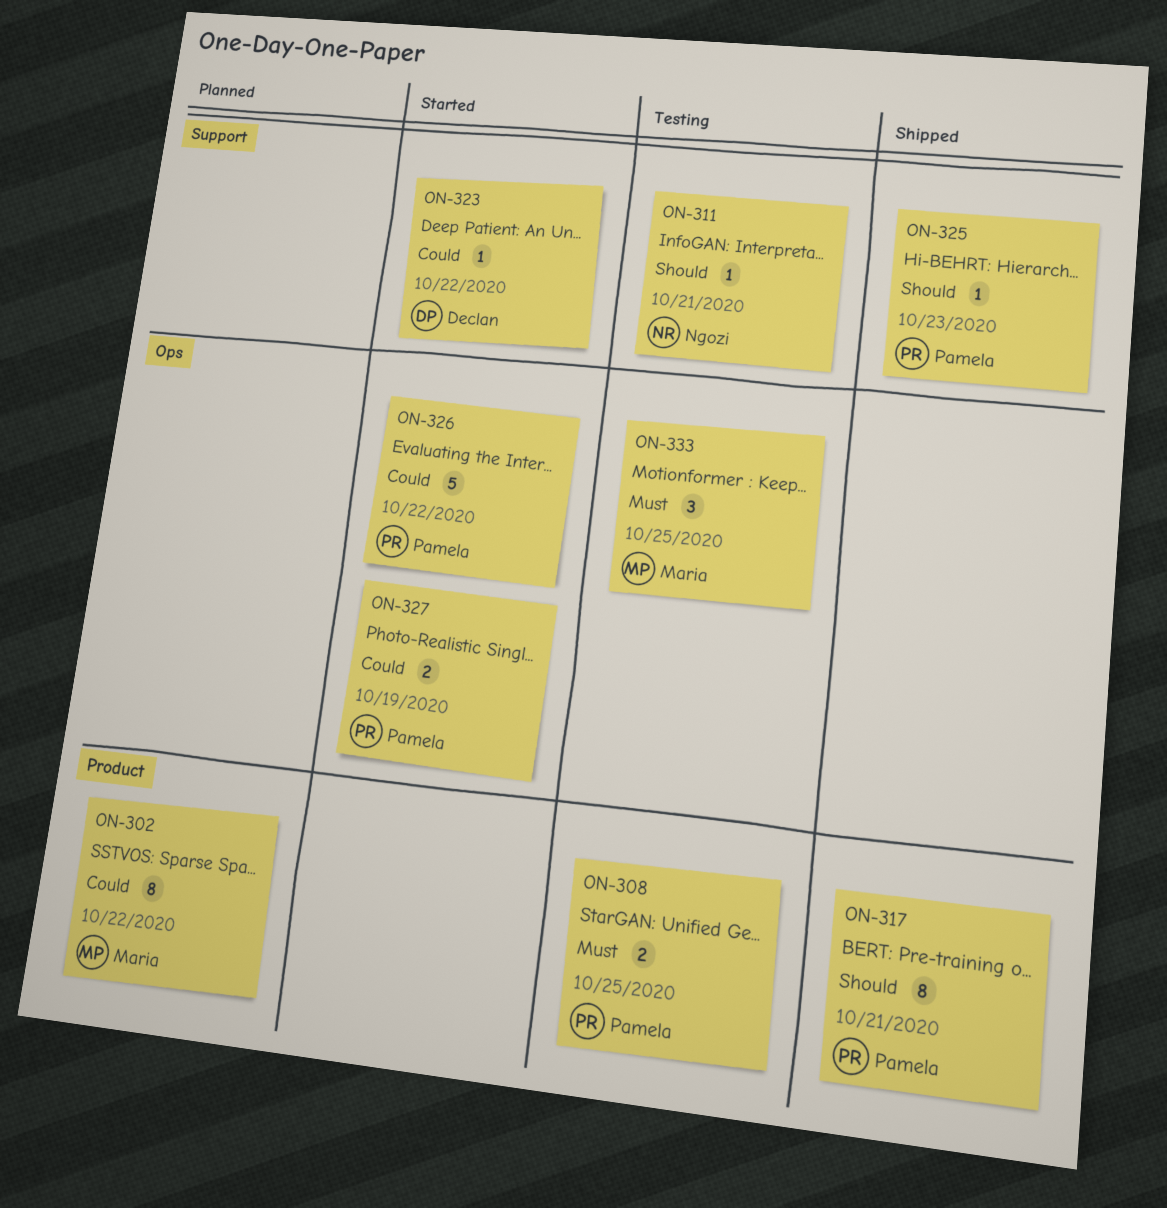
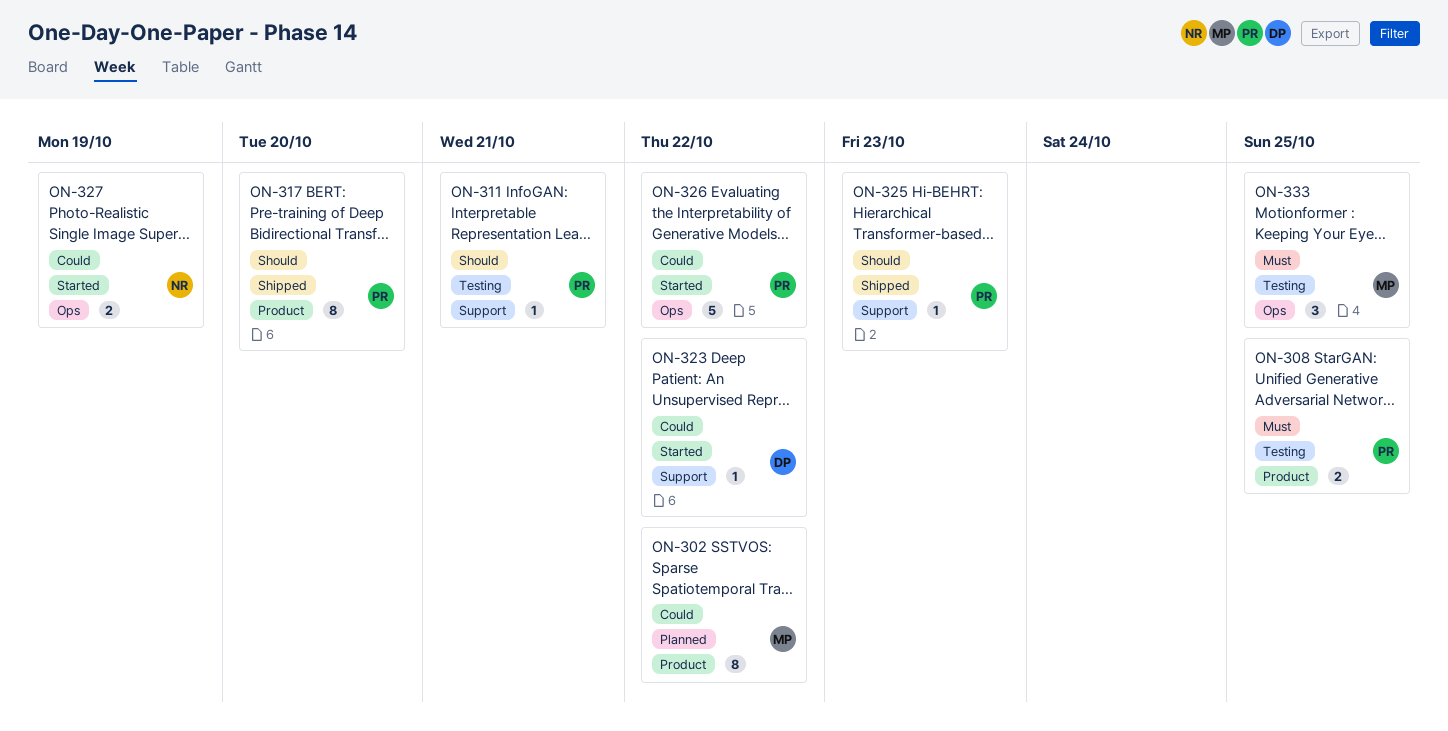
ON-311, owner: Ngozi -> Pamela
ON-317, due: Oct 21 -> Oct 20
ON-327, owner: Pamela -> Ngozi

